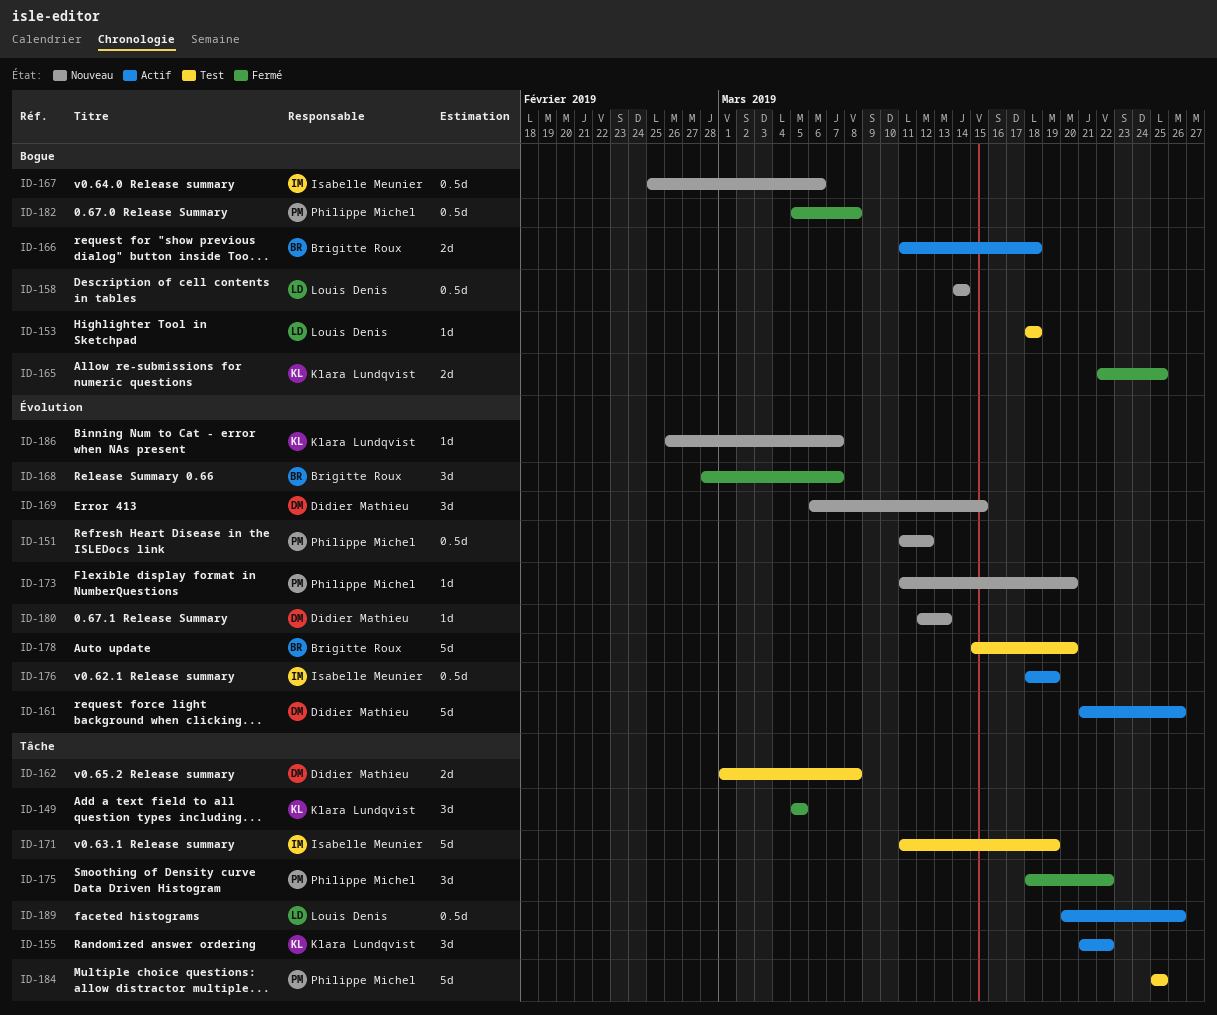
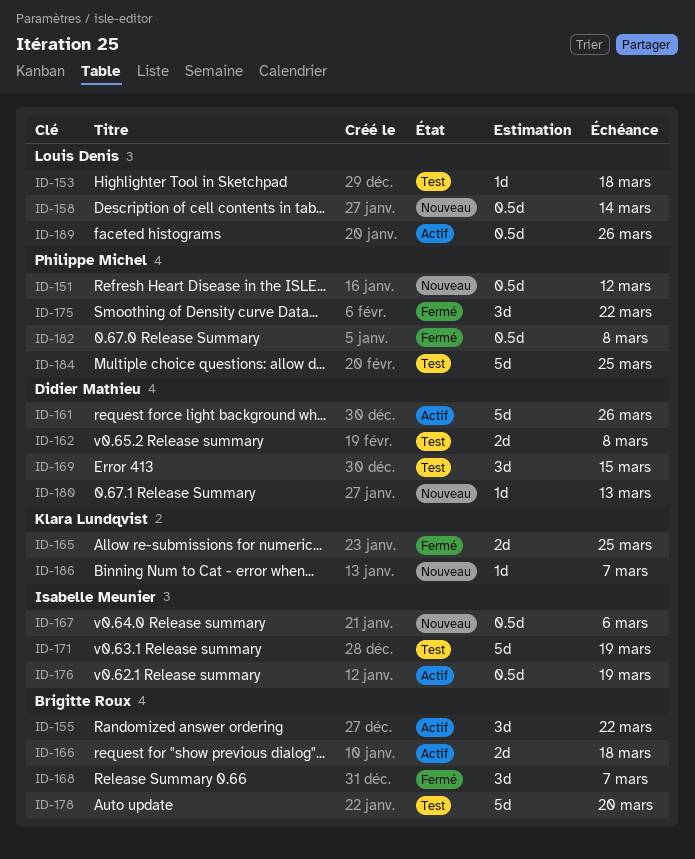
ID-149: present -> none
ID-155, owner: Klara Lundqvist -> Brigitte Roux
ID-169, status: Nouveau -> Test
ID-173: present -> none

